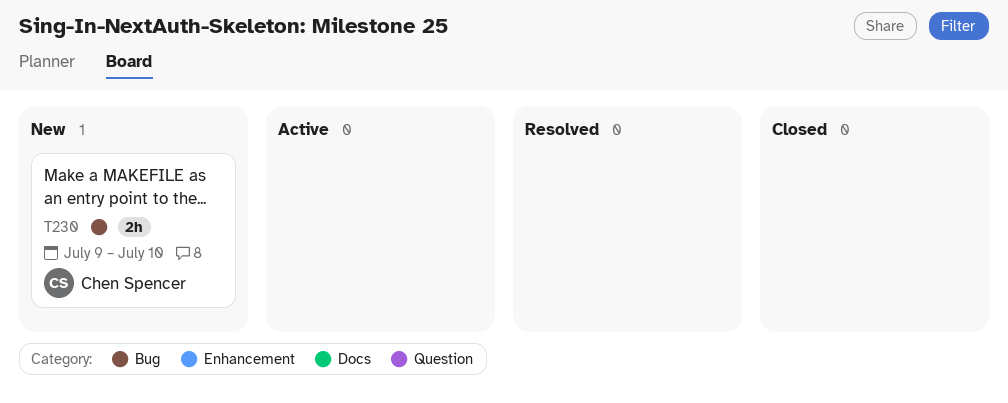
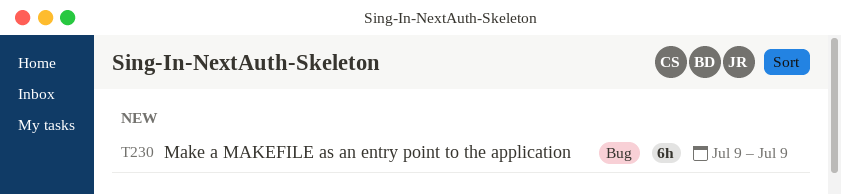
T230, estimate: 2h -> 6h
T230, due: Jul 10 -> Jul 9

